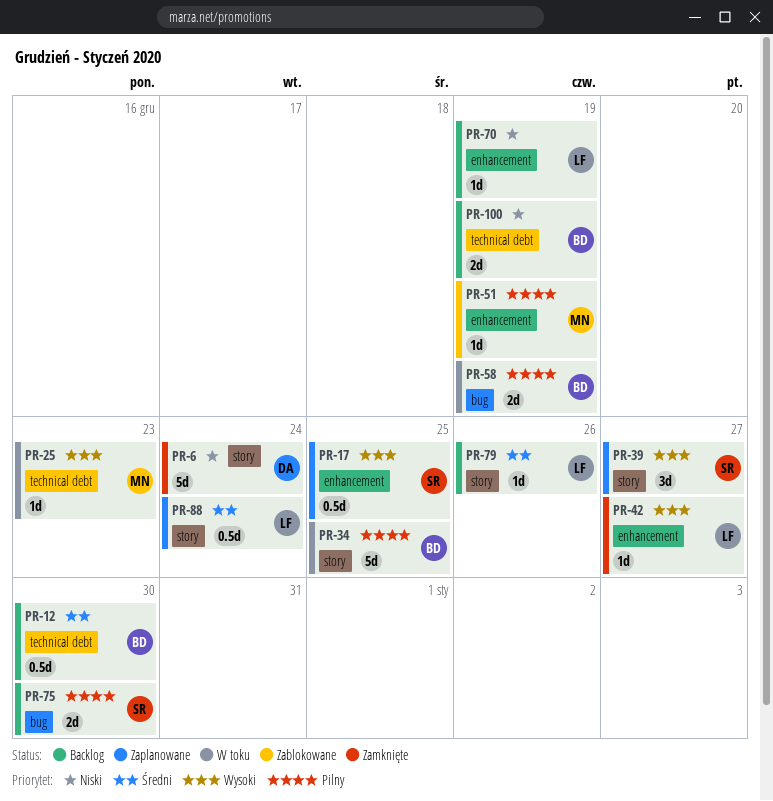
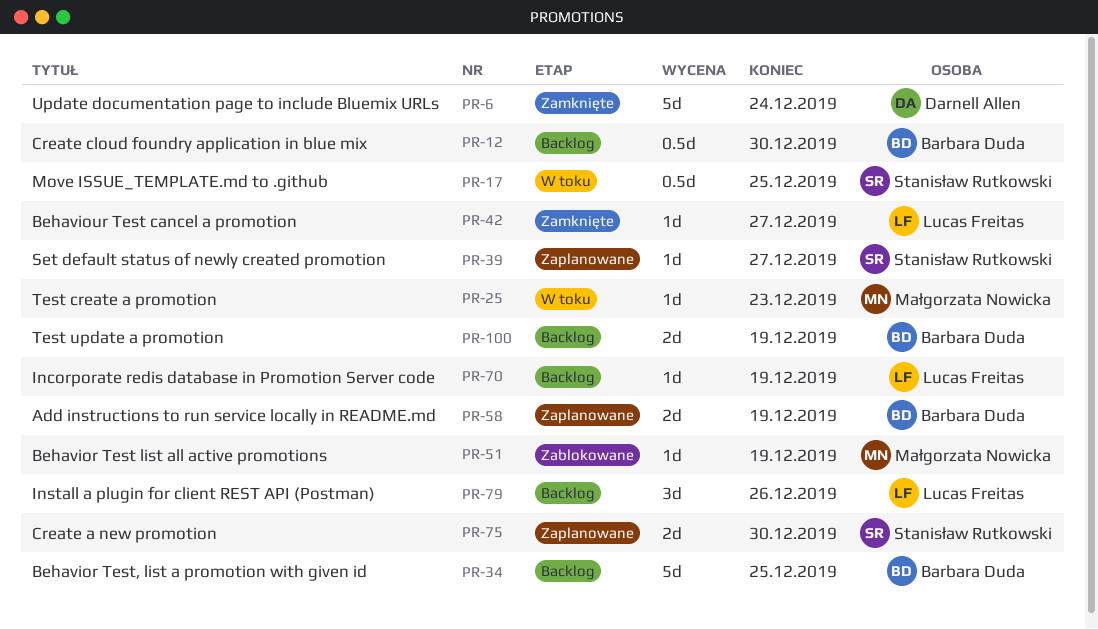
PR-17, status: Zaplanowane -> W toku
PR-34, status: W toku -> Backlog
PR-39, estimate: 3d -> 1d
PR-58, status: W toku -> Zaplanowane
PR-75, status: Backlog -> Zaplanowane
PR-79, estimate: 1d -> 3d
PR-88: present -> none

